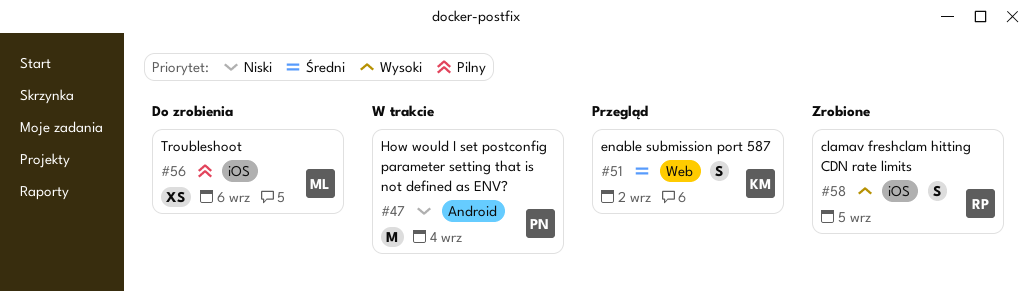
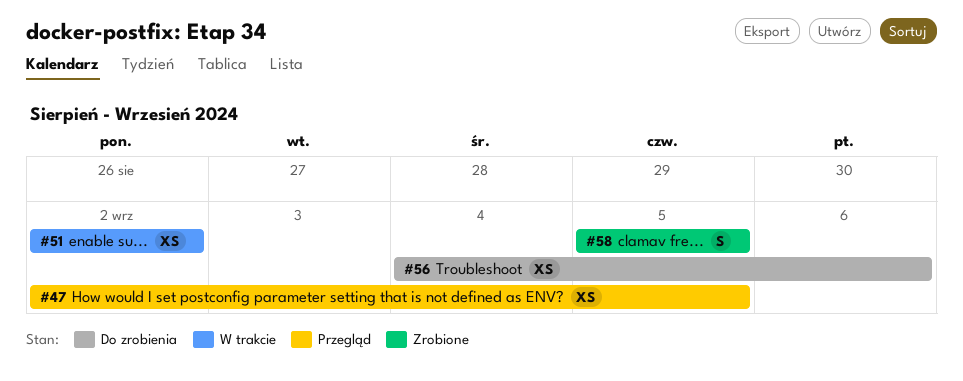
#47, status: W trakcie -> Przegląd
#47, estimate: M -> XS
#47, due: Sep 4 -> Sep 5
#51, status: Przegląd -> W trakcie
#51, estimate: S -> XS

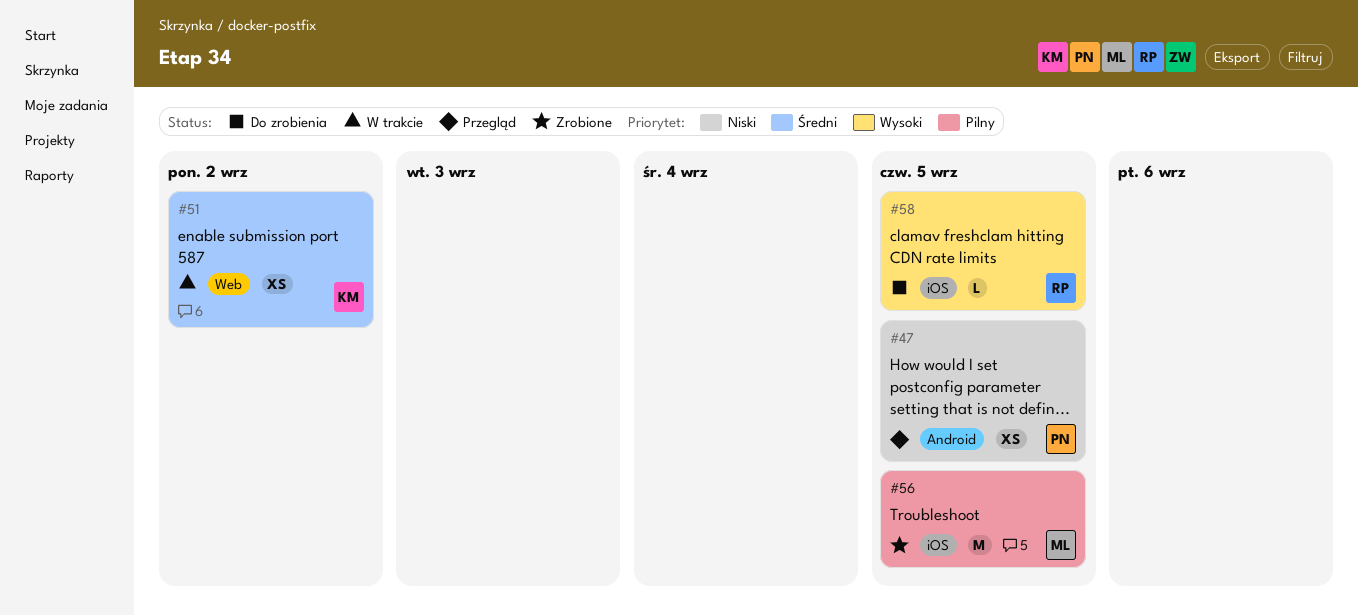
#56, status: Do zrobienia -> Zrobione
#56, estimate: XS -> M
#56, due: Sep 6 -> Sep 5
#58, status: Zrobione -> Do zrobienia
#58, estimate: S -> L

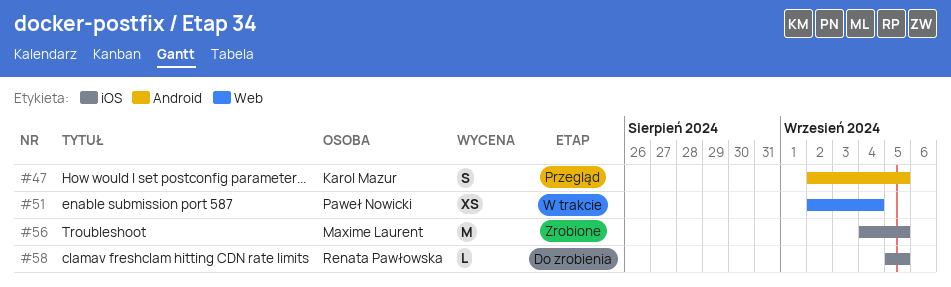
#47, owner: Paweł Nowicki -> Karol Mazur
#47, estimate: XS -> S
#51, owner: Karol Mazur -> Paweł Nowicki
#51, due: Sep 2 -> Sep 4

